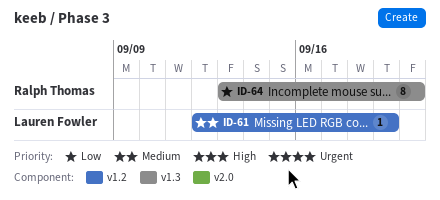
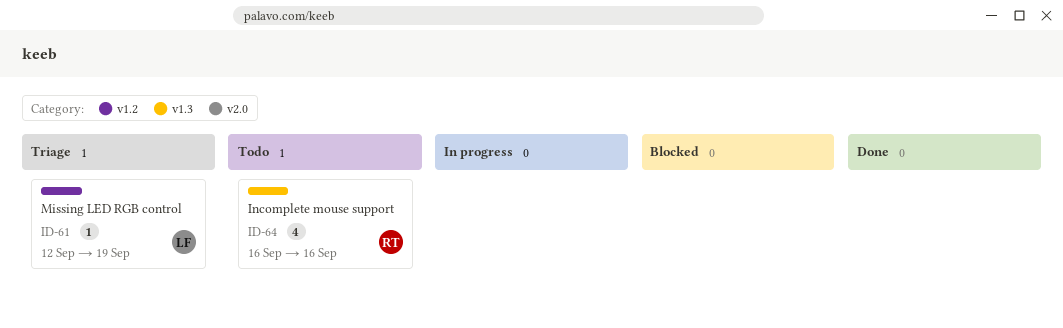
ID-64, estimate: 8 -> 4
ID-64, start: Sep 13 -> Sep 16
ID-64, due: Sep 20 -> Sep 16

